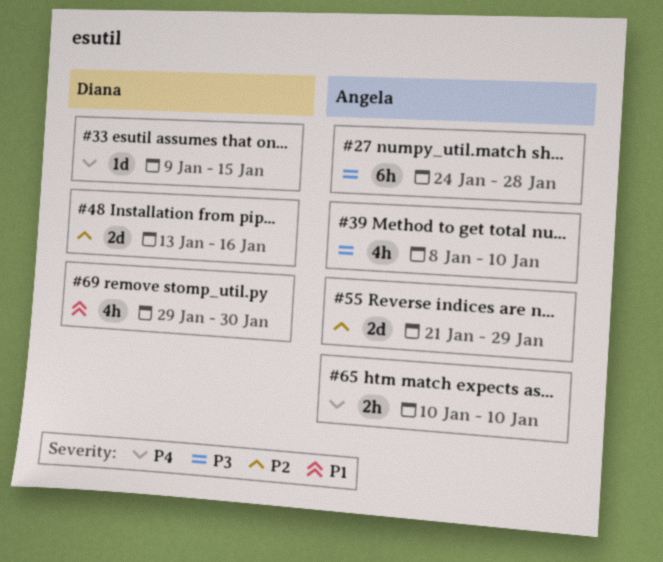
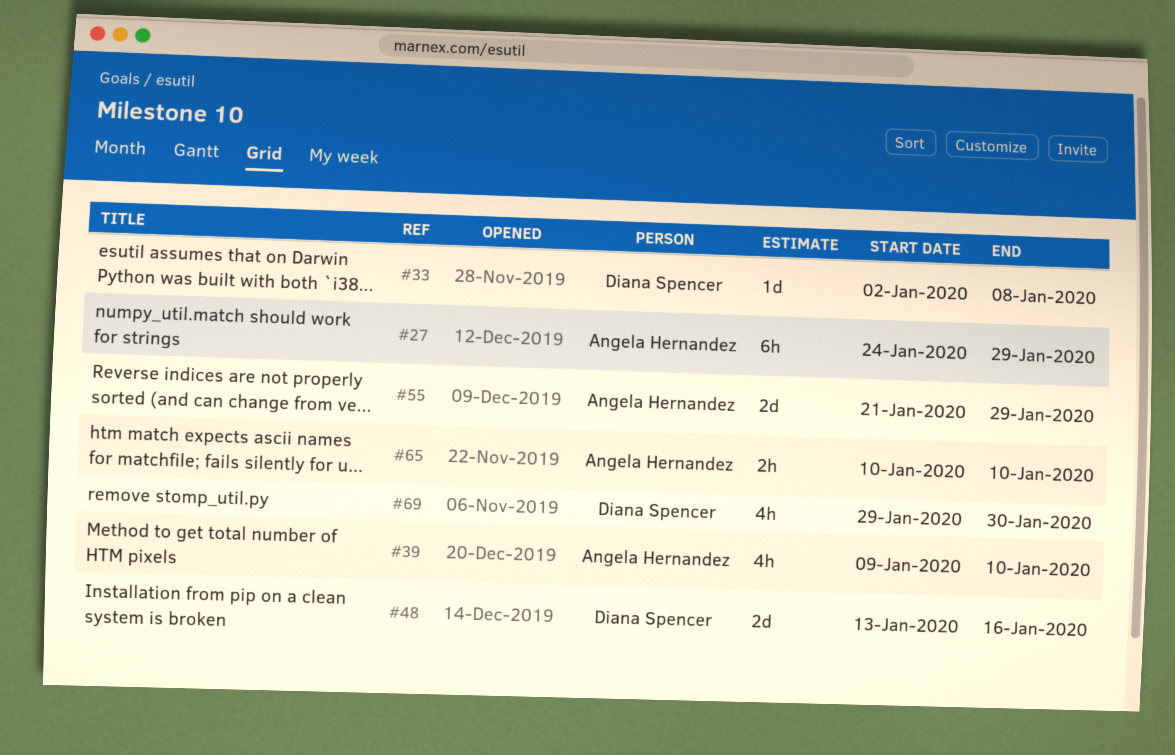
#27, due: Jan 28 -> Jan 29
#33, start: Jan 9 -> Jan 2
#33, due: Jan 15 -> Jan 8
#39, start: Jan 8 -> Jan 9

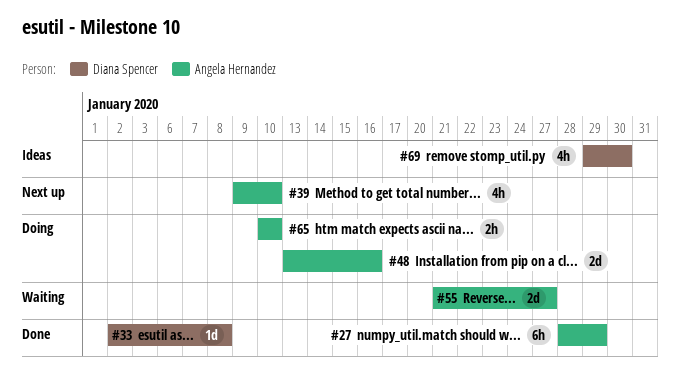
#27, start: Jan 24 -> Jan 28
#48, owner: Diana Spencer -> Angela Hernandez
#55, due: Jan 29 -> Jan 27

